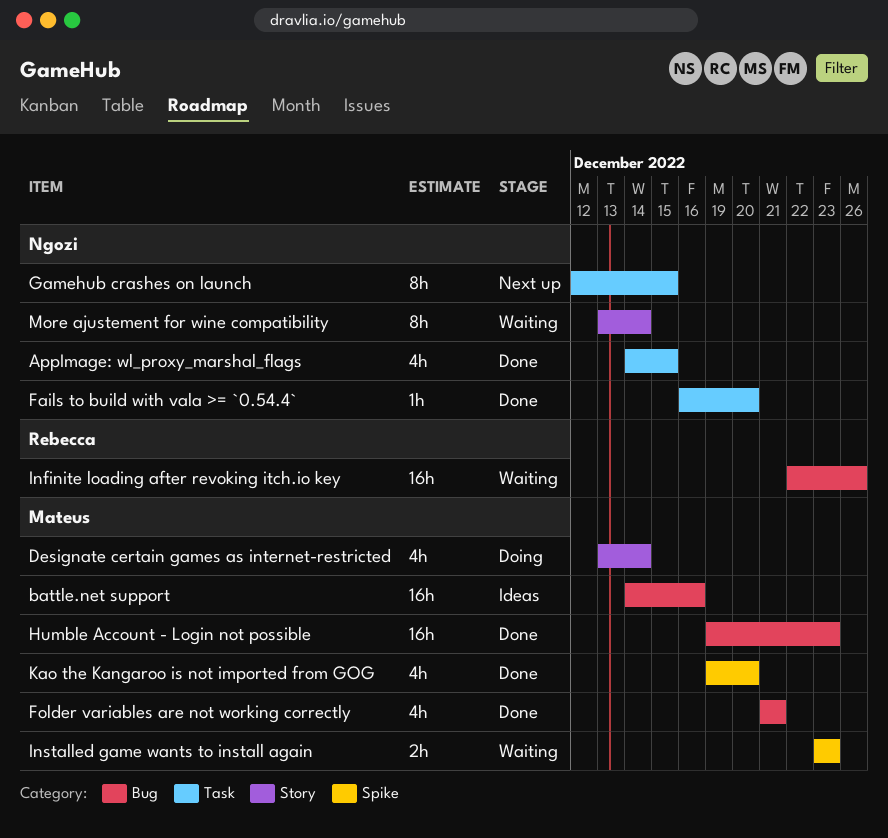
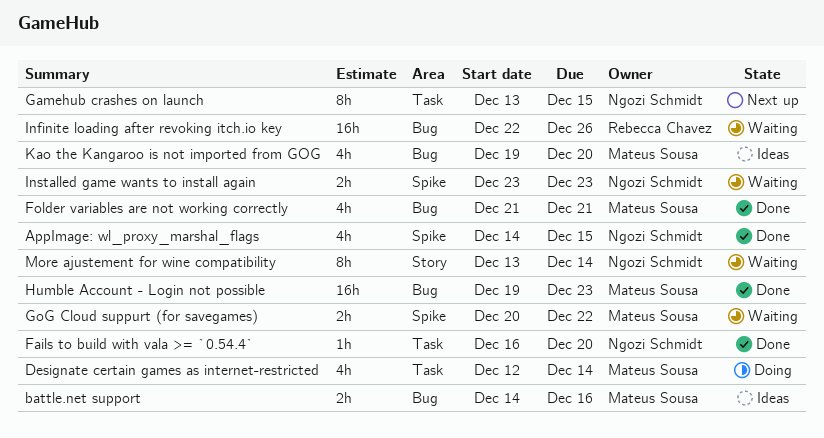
AppImage: wl_proxy_marshal_flags, label: Task -> Spike
battle.net support, estimate: 16h -> 2h
Designate certain games as internet-restricted, label: Story -> Task
Designate certain games as internet-restricted, start: Dec 13 -> Dec 12
Gamehub crashes on launch, start: Dec 12 -> Dec 13
GoG Cloud suppurt (for savegames): none -> present
Installed game wants to install again, owner: Mateus Sousa -> Ngozi Schmidt
Kao the Kangaroo is not imported from GOG, status: Done -> Ideas
Kao the Kangaroo is not imported from GOG, label: Spike -> Bug

